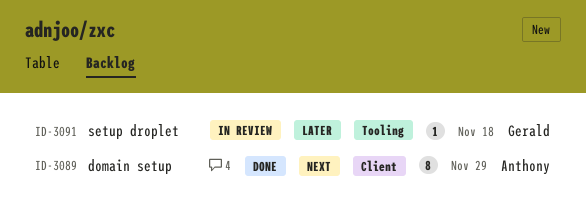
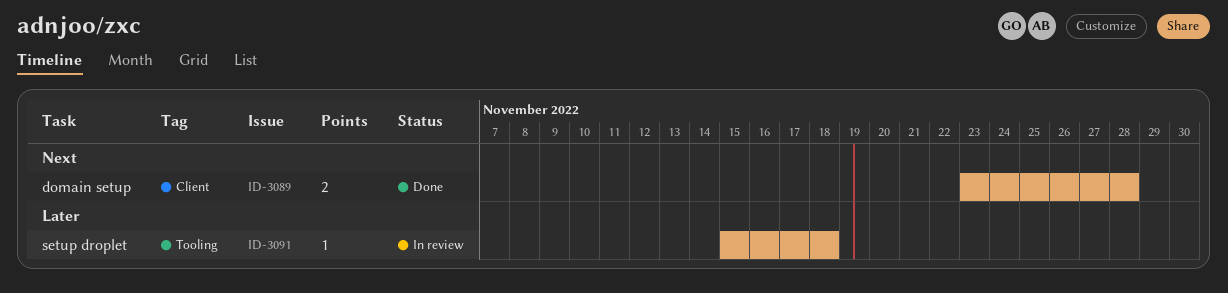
ID-3089, estimate: 8 -> 2
ID-3089, due: Nov 29 -> Nov 28

